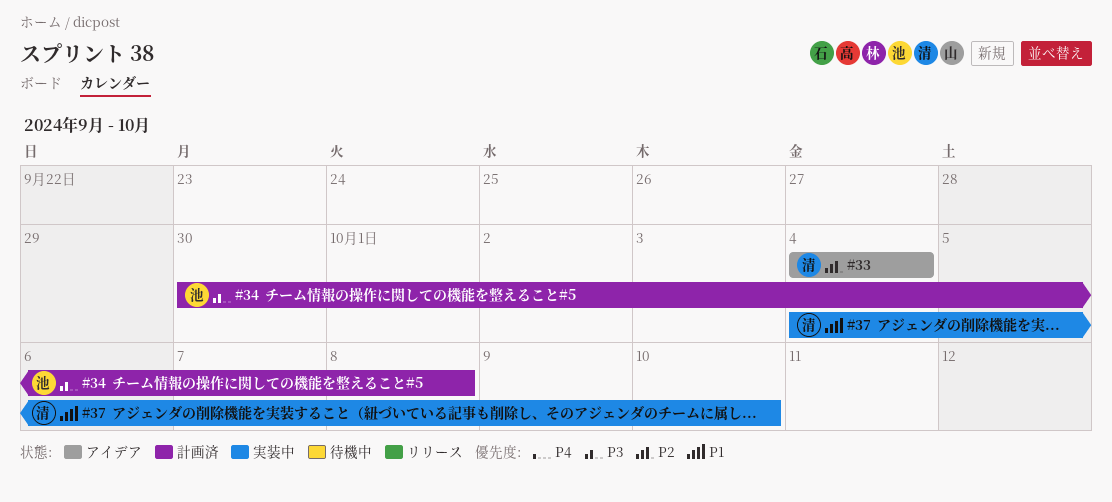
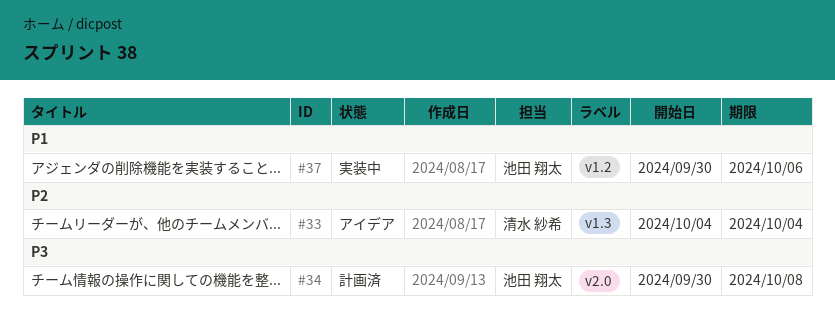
#37, owner: 清水 紗希 -> 池田 翔太
#37, start: Oct 4 -> Sep 30
#37, due: Oct 10 -> Oct 6

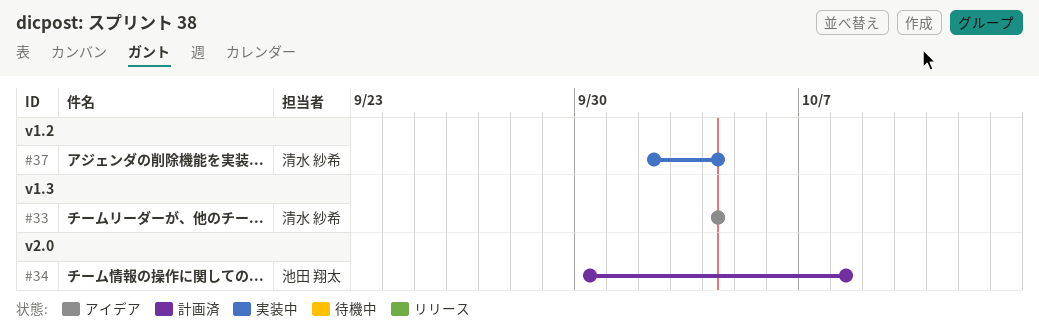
#37, owner: 池田 翔太 -> 清水 紗希
#37, start: Sep 30 -> Oct 2
#37, due: Oct 6 -> Oct 4

